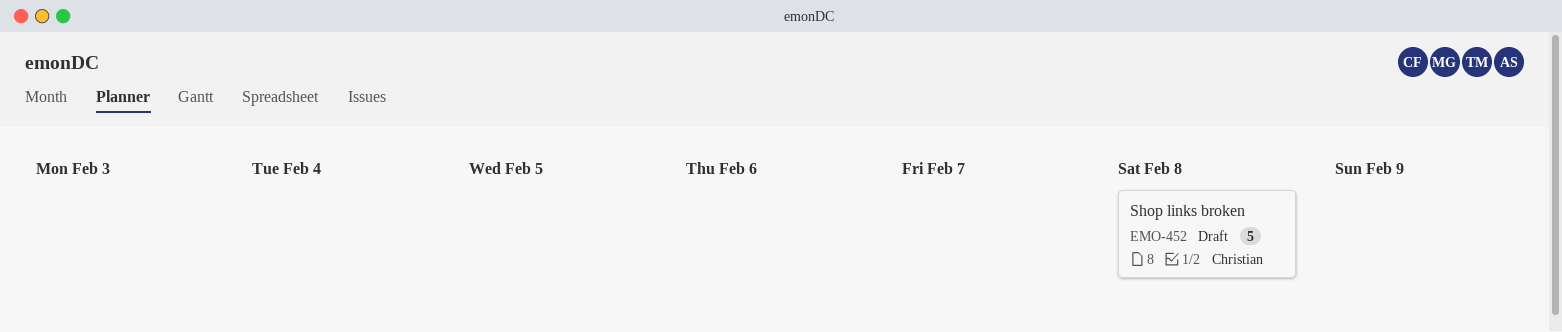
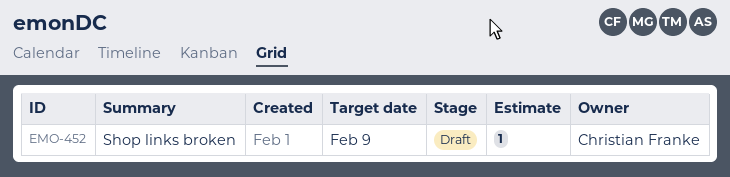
EMO-452, estimate: 5 -> 1
EMO-452, due: Feb 8 -> Feb 9

